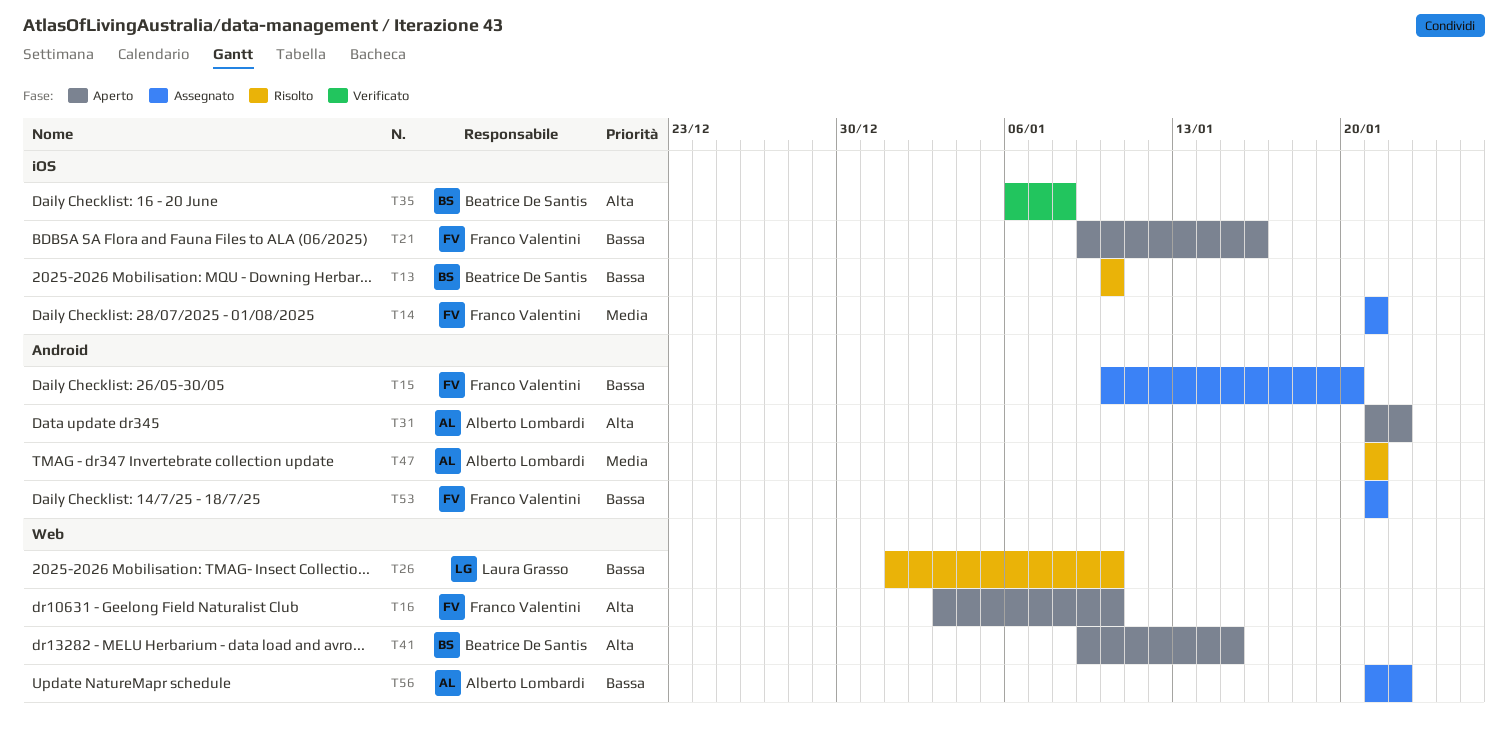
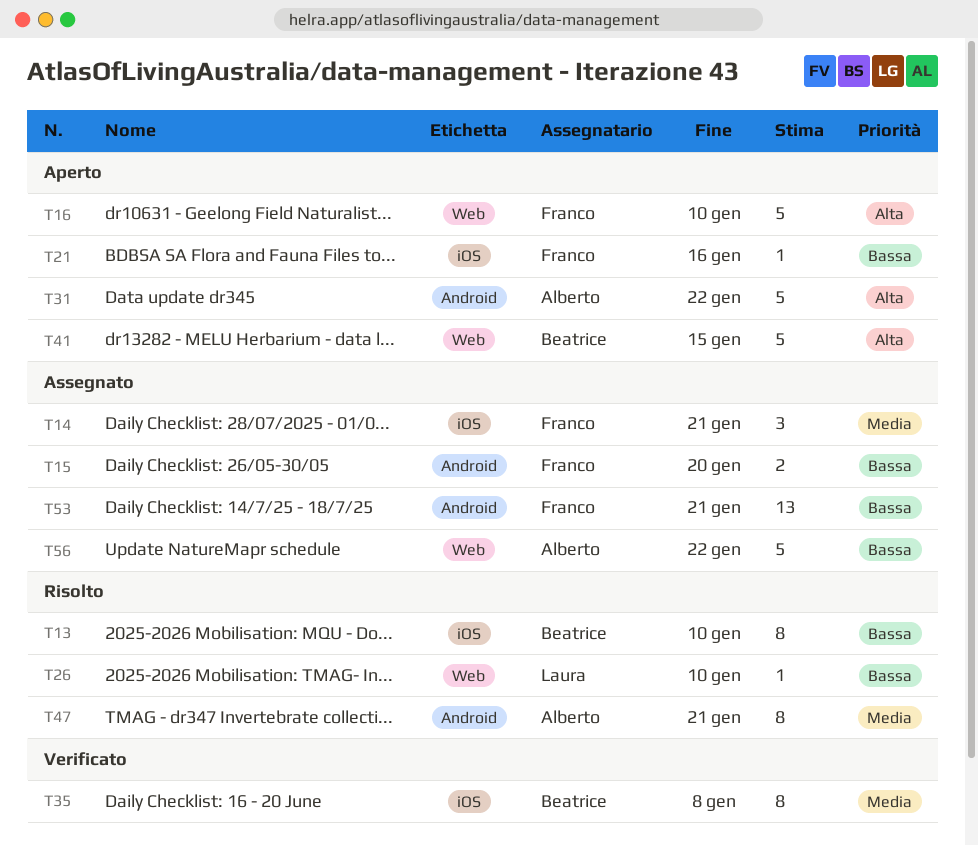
T35, priority: Alta -> Media

